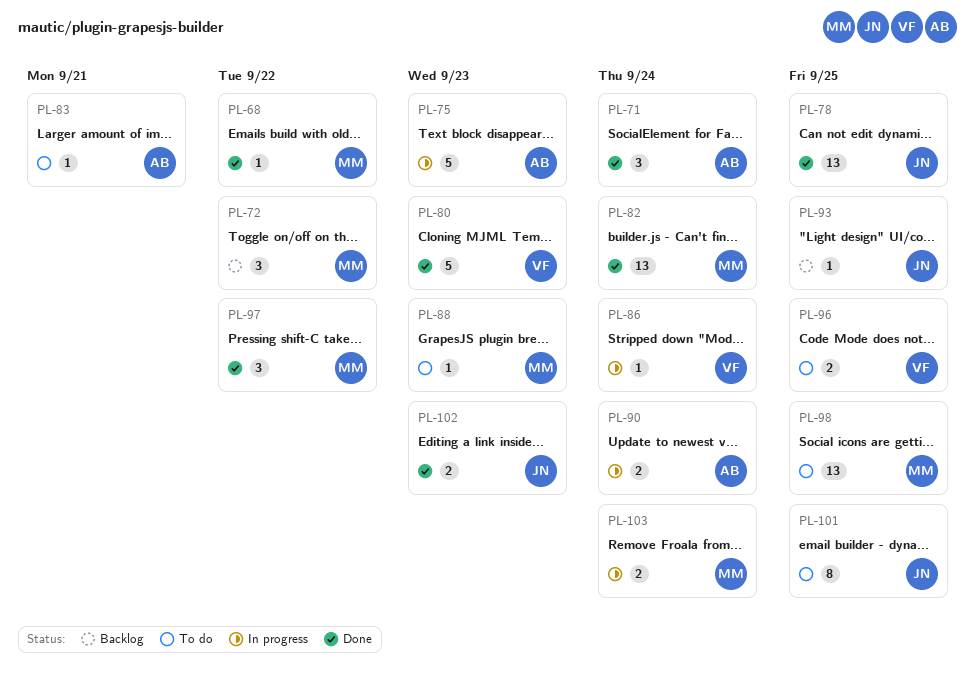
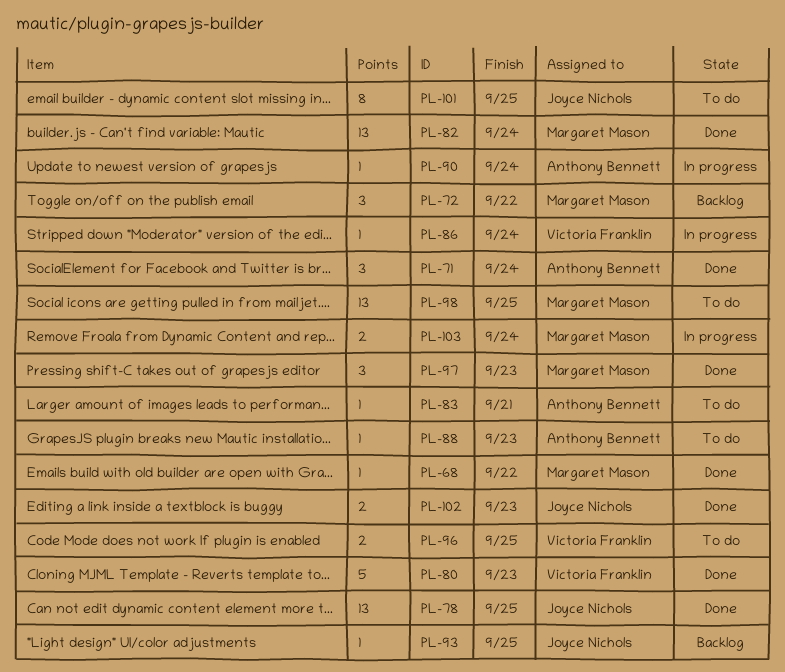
PL-75: present -> none
PL-88, owner: Margaret Mason -> Anthony Bennett
PL-90, estimate: 2 -> 1
PL-97, due: Sep 22 -> Sep 23

